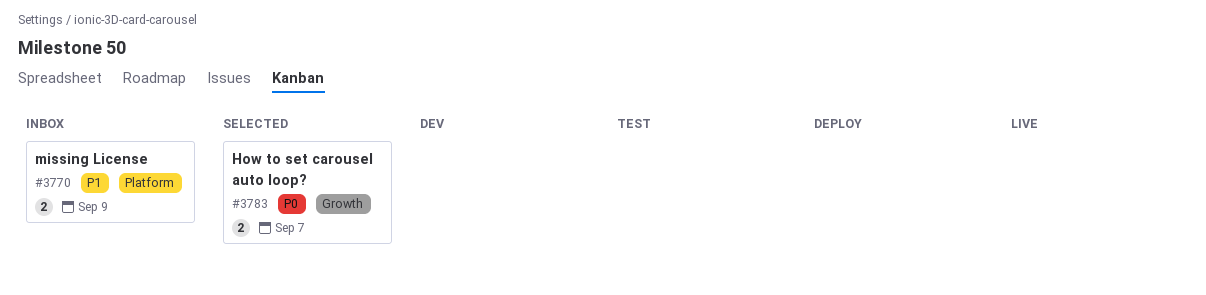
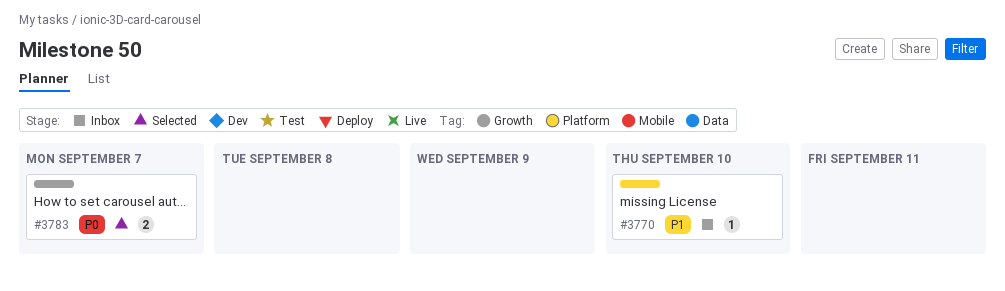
#3770, estimate: 2 -> 1
#3770, due: Sep 9 -> Sep 10

